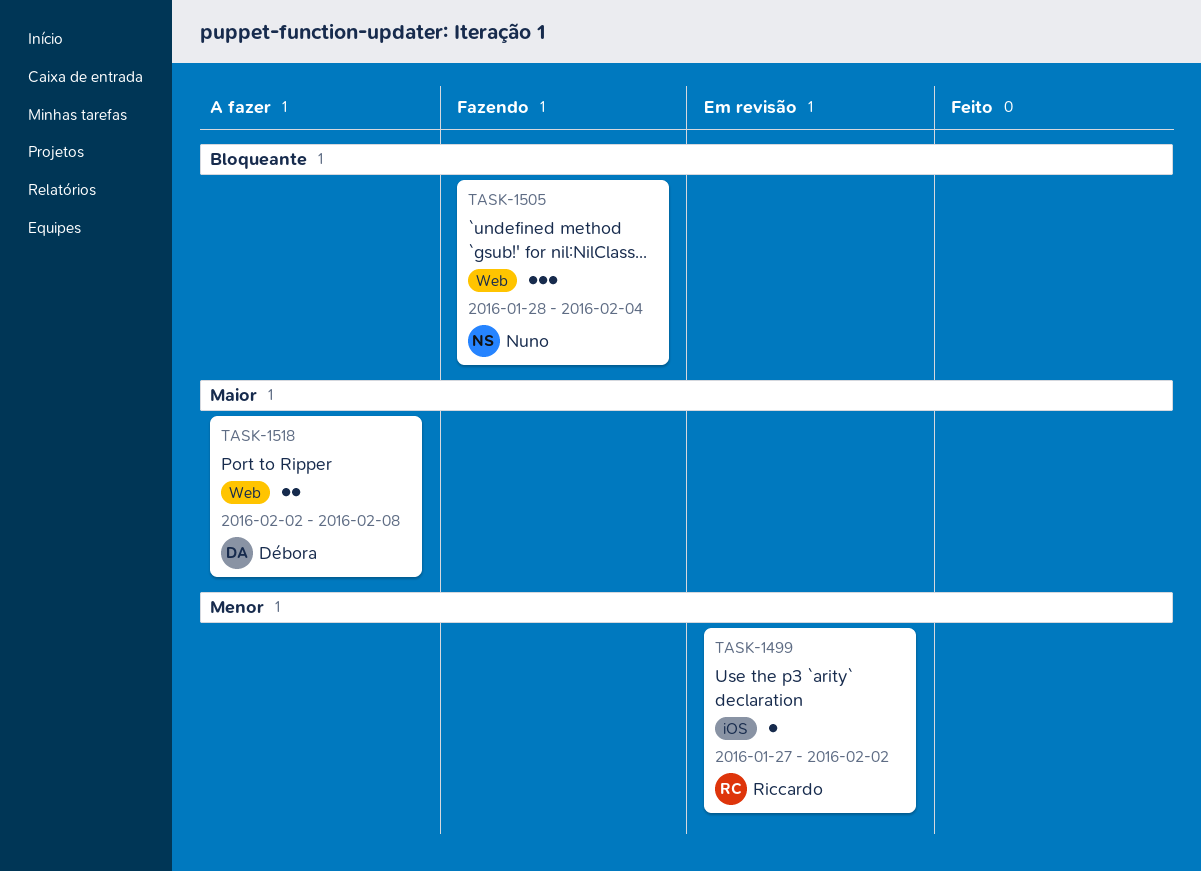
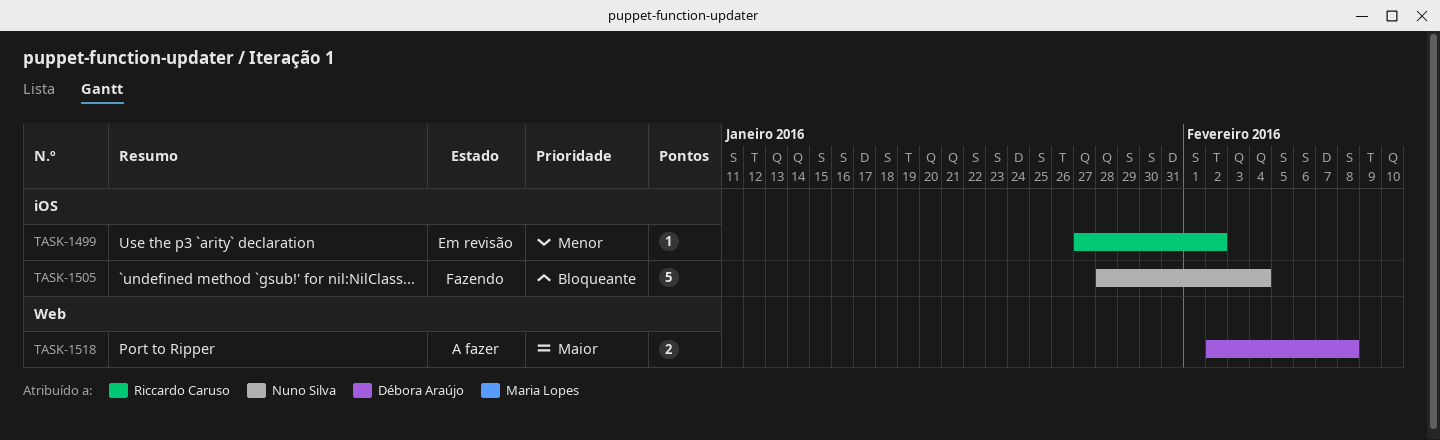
TASK-1505, label: Web -> iOS
TASK-1505, estimate: 3 -> 5

